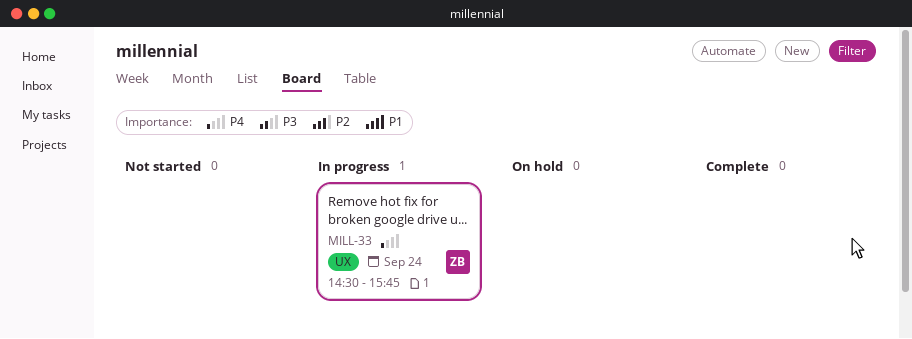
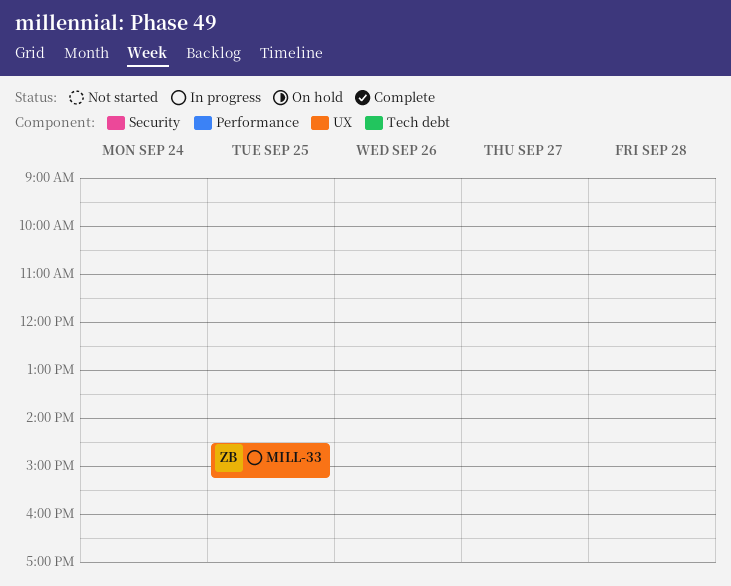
MILL-33, day: Sep 24 -> Sep 25
MILL-33, ends: 15:45 -> 15:15

